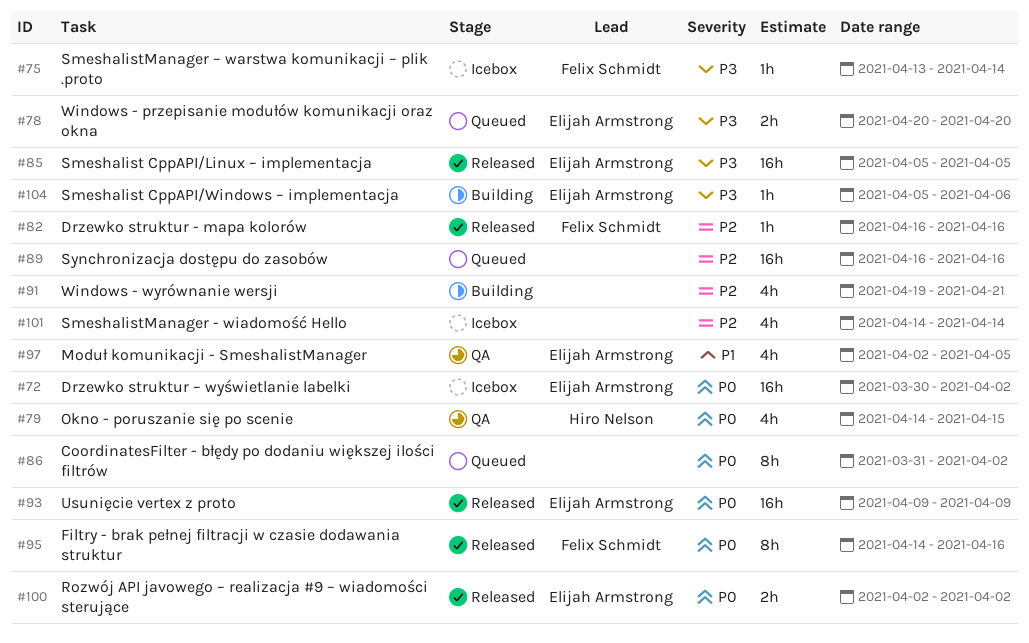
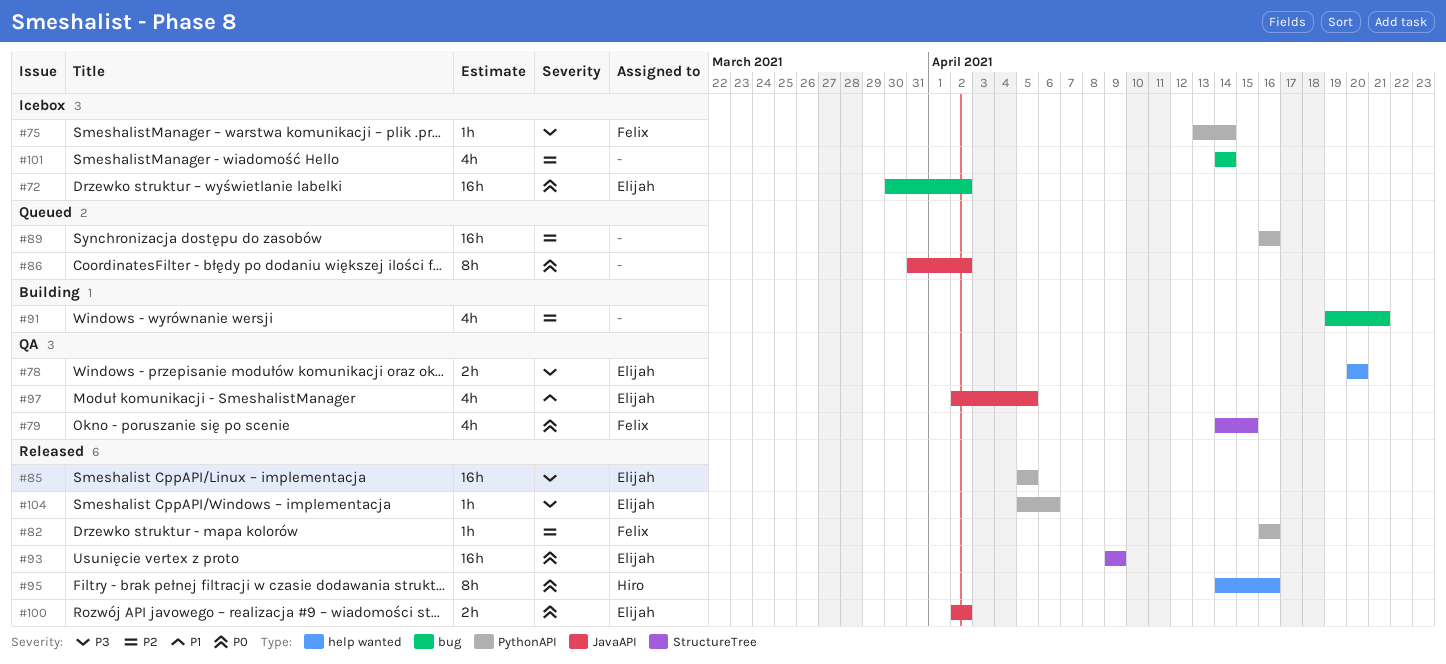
#78, status: Queued -> QA
#79, owner: Hiro Nelson -> Felix Schmidt
#95, owner: Felix Schmidt -> Hiro Nelson
#104, status: Building -> Released

